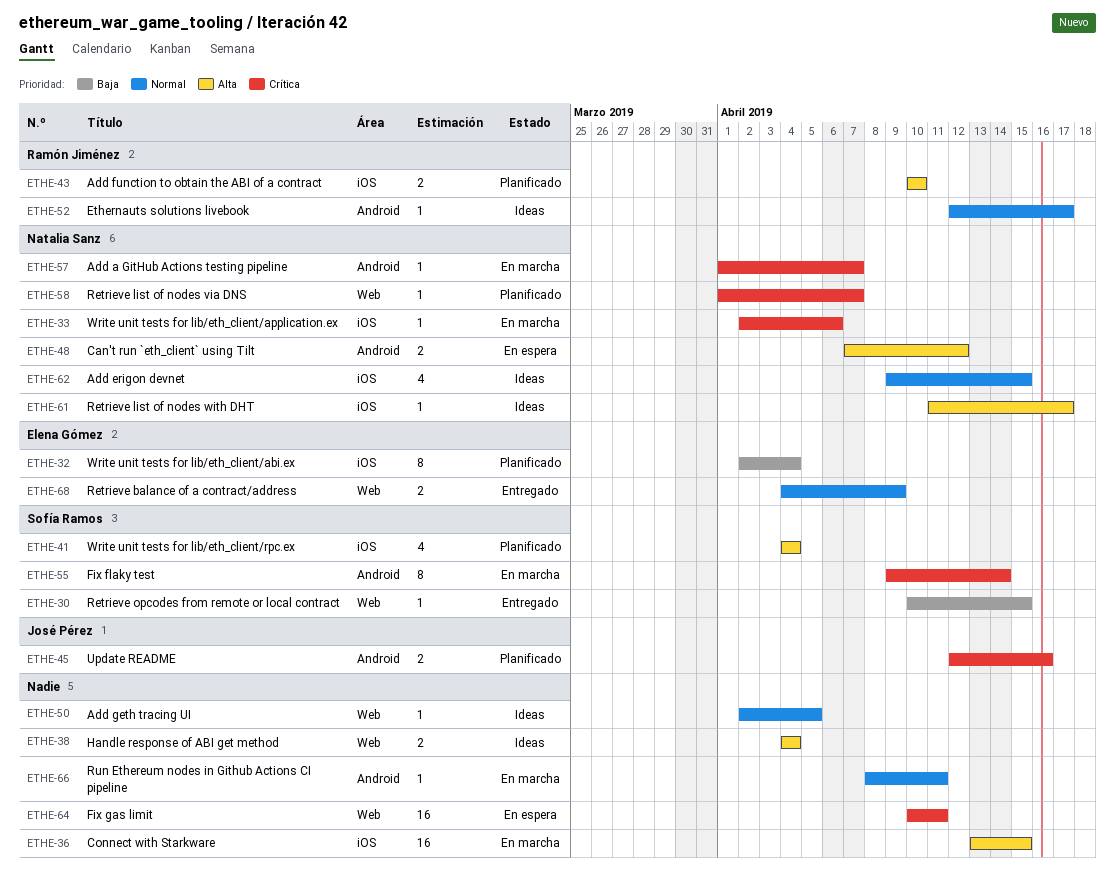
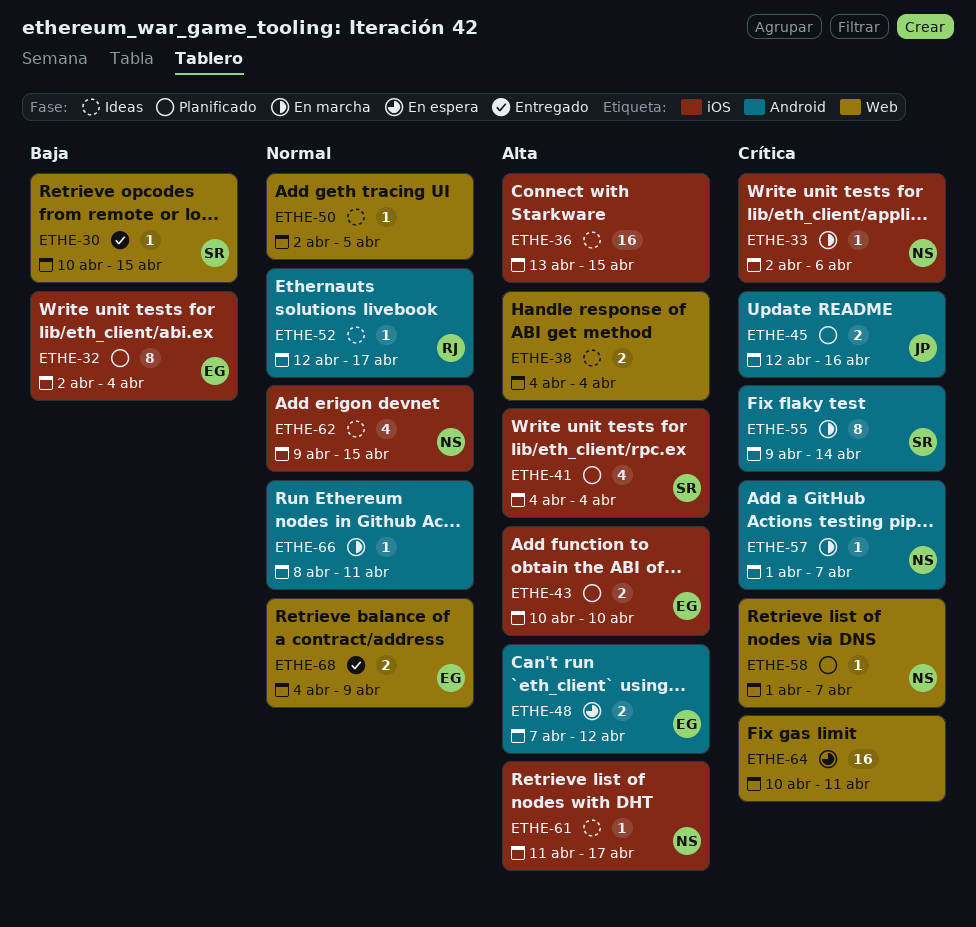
ETHE-36, status: En marcha -> Ideas
ETHE-43, owner: Ramón Jiménez -> Elena Gómez
ETHE-48, owner: Natalia Sanz -> Elena Gómez

